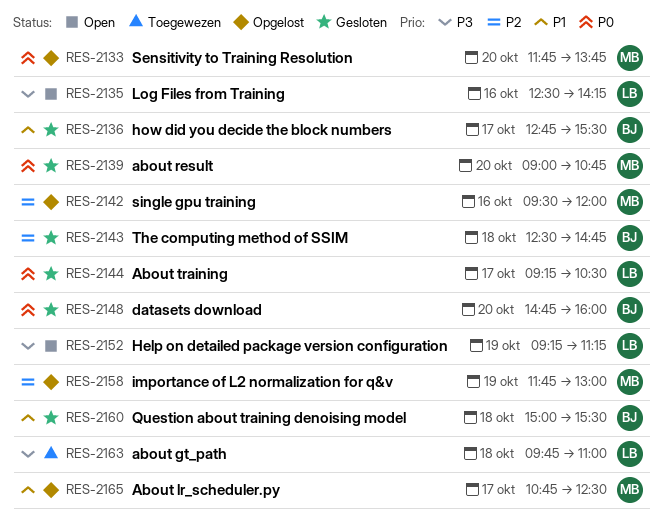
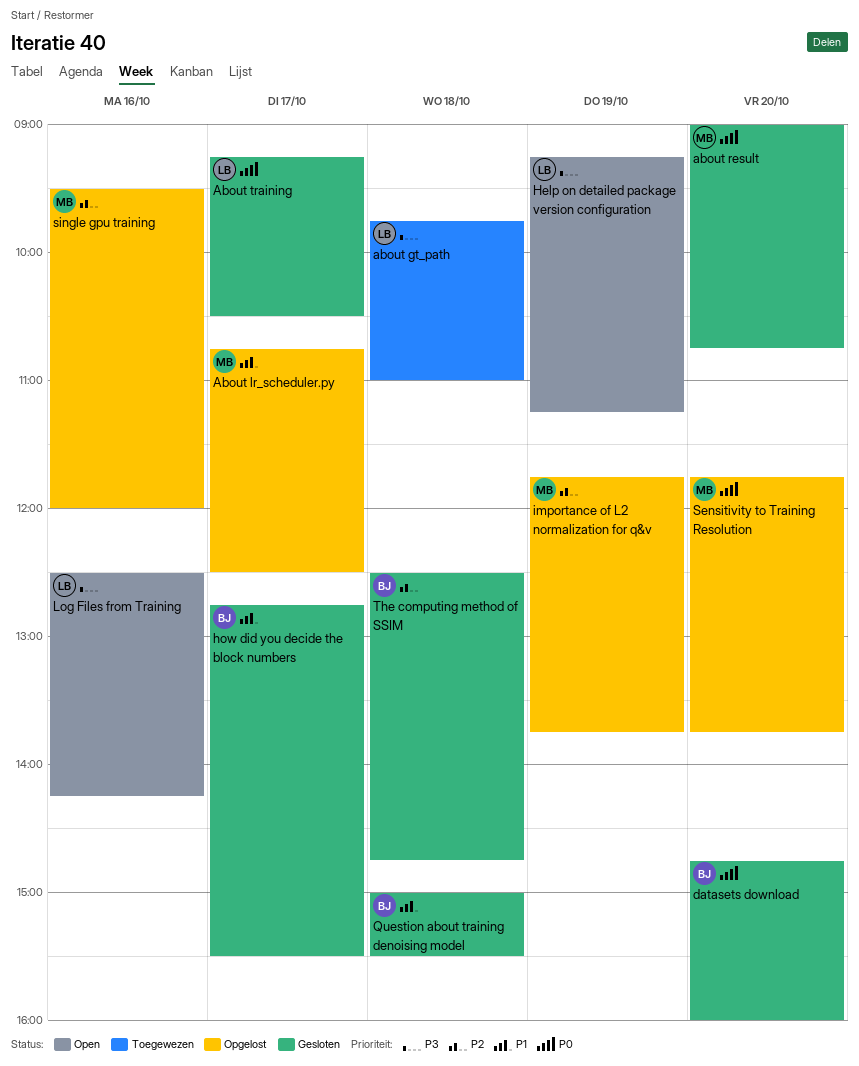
importance of L2 normalization for q&v, ends: 13:00 -> 13:45

